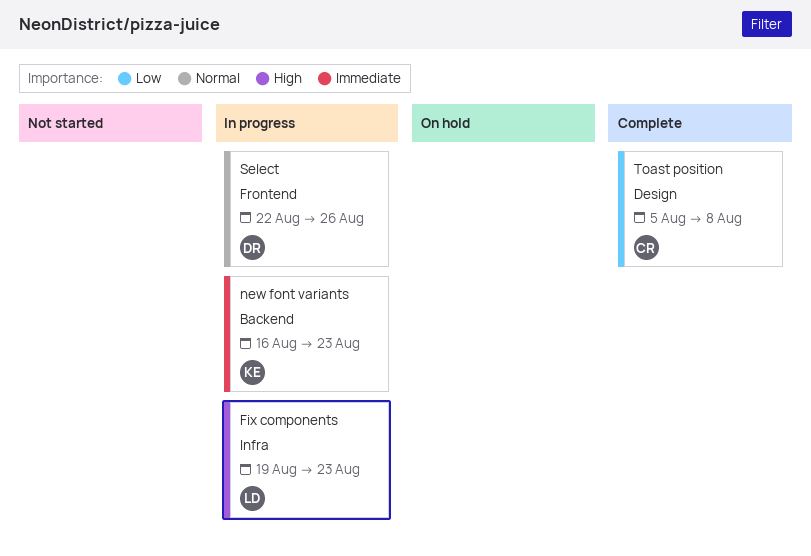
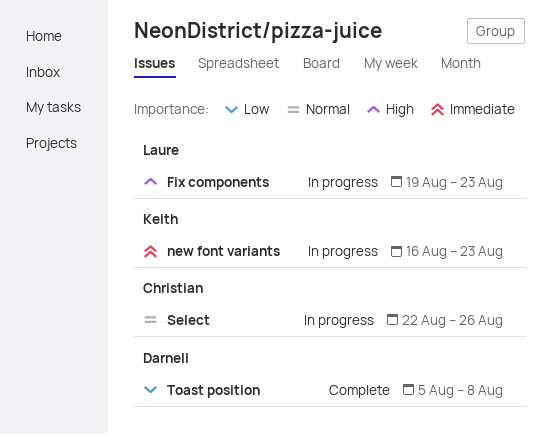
Select, owner: Darnell -> Christian
Toast position, owner: Christian -> Darnell

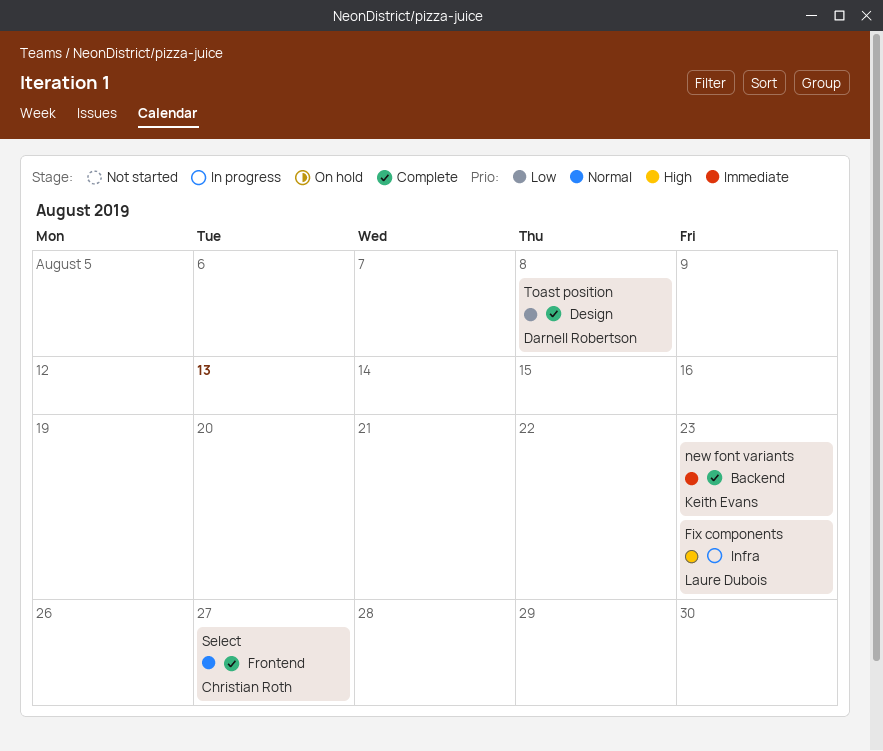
new font variants, status: In progress -> Complete
Select, status: In progress -> Complete
Select, due: Aug 26 -> Aug 27

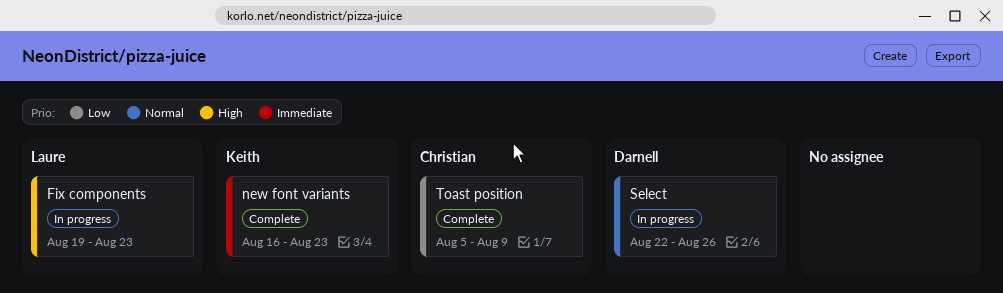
Select, status: Complete -> In progress
Select, owner: Christian Roth -> Darnell Robertson
Select, due: Aug 27 -> Aug 26
Toast position, owner: Darnell Robertson -> Christian Roth
Toast position, due: Aug 8 -> Aug 9

